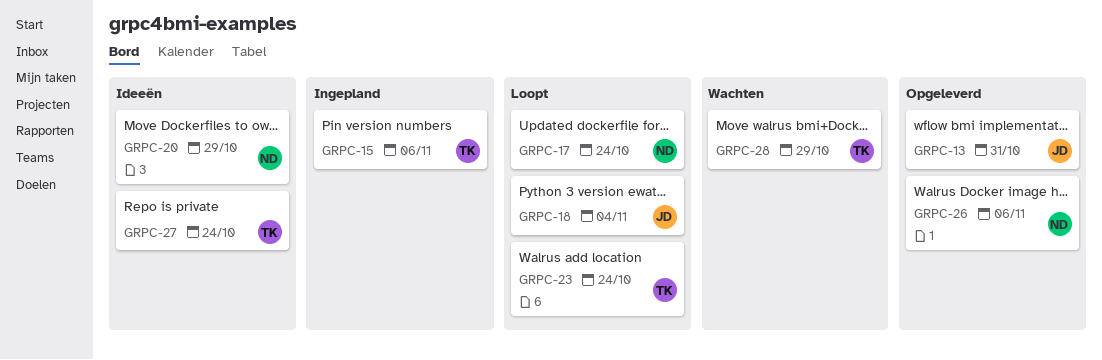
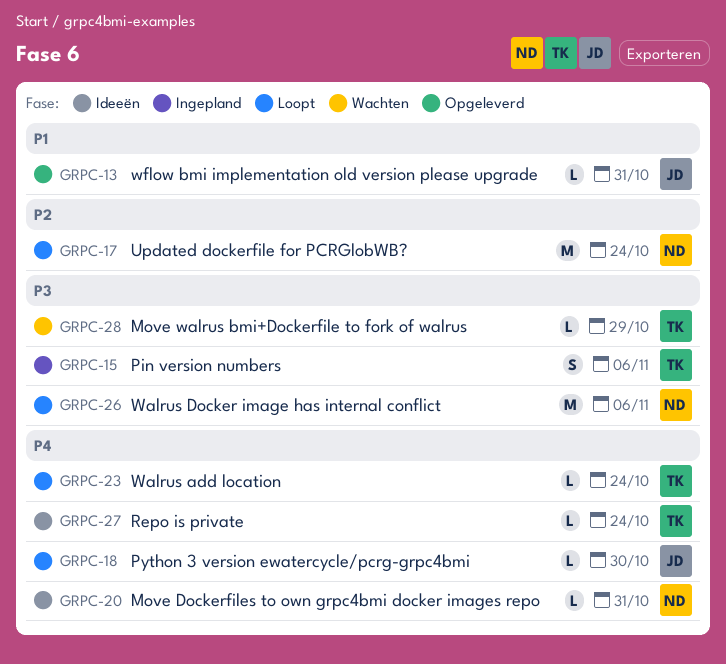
GRPC-18, due: Nov 4 -> Oct 30
GRPC-20, due: Oct 29 -> Oct 31
GRPC-26, status: Opgeleverd -> Loopt

